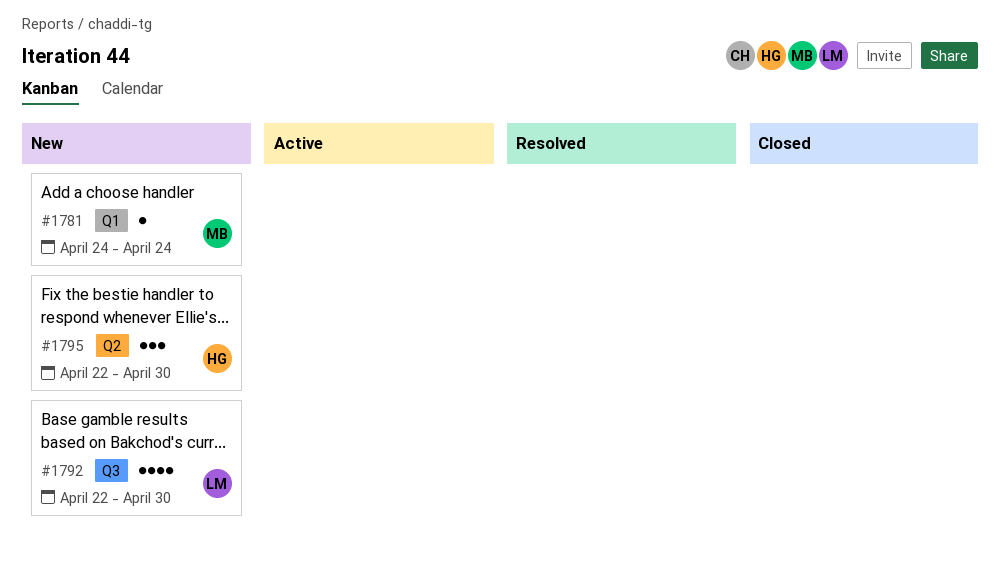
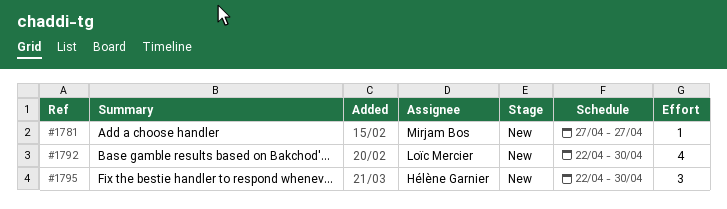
#1781, start: Apr 24 -> Apr 27
#1781, due: Apr 24 -> Apr 27

